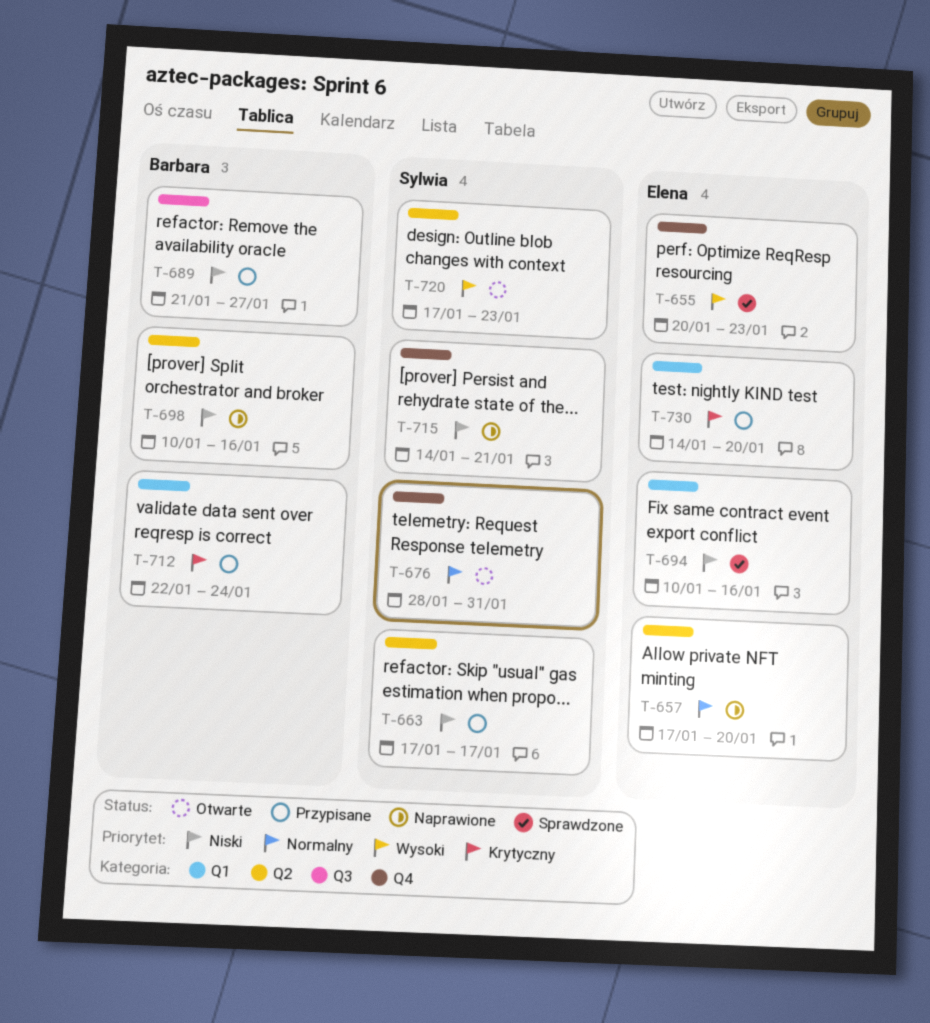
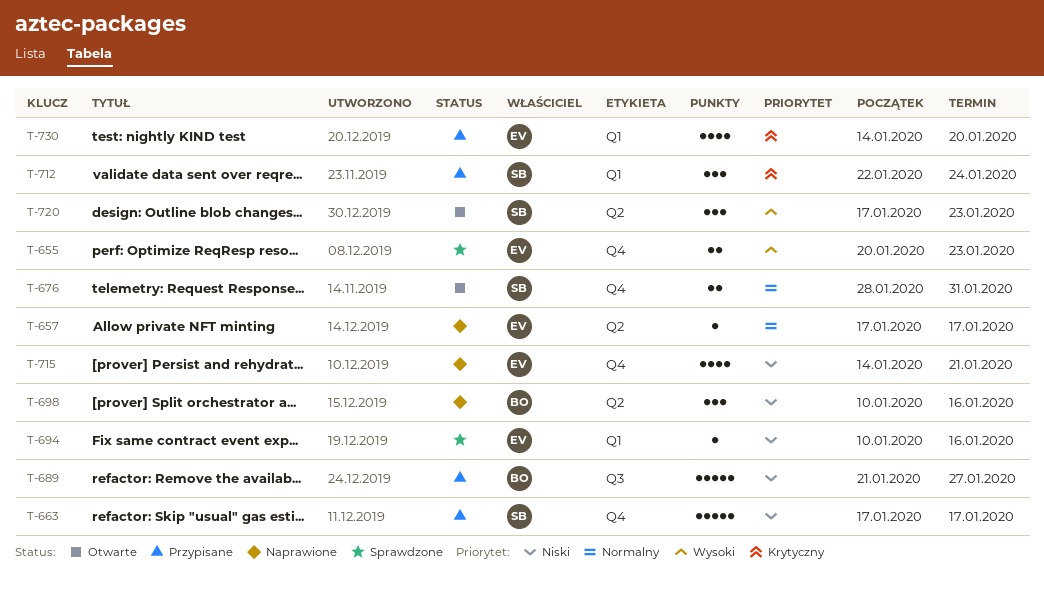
T-657, due: Jan 20 -> Jan 17
T-663, label: Q2 -> Q4
T-712, owner: Barbara -> Sylwia
T-715, owner: Sylwia -> Elena

